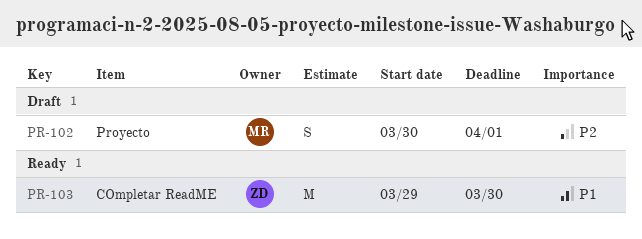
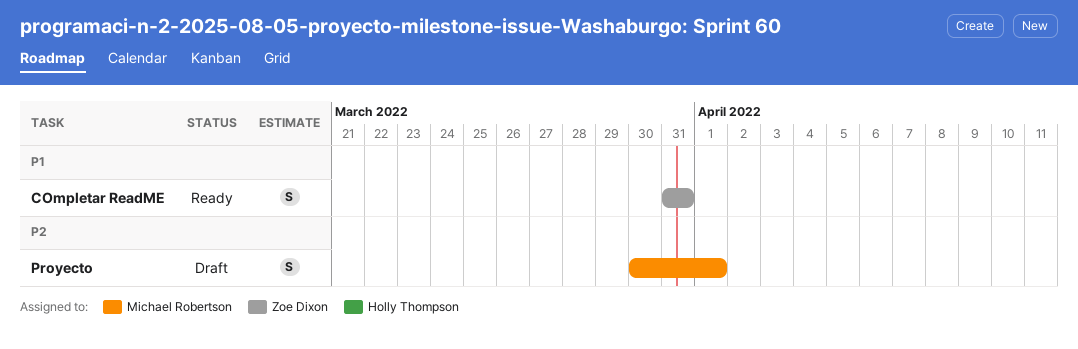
COmpletar ReadME, estimate: M -> S
COmpletar ReadME, start: Mar 29 -> Mar 31
COmpletar ReadME, due: Mar 30 -> Mar 31

